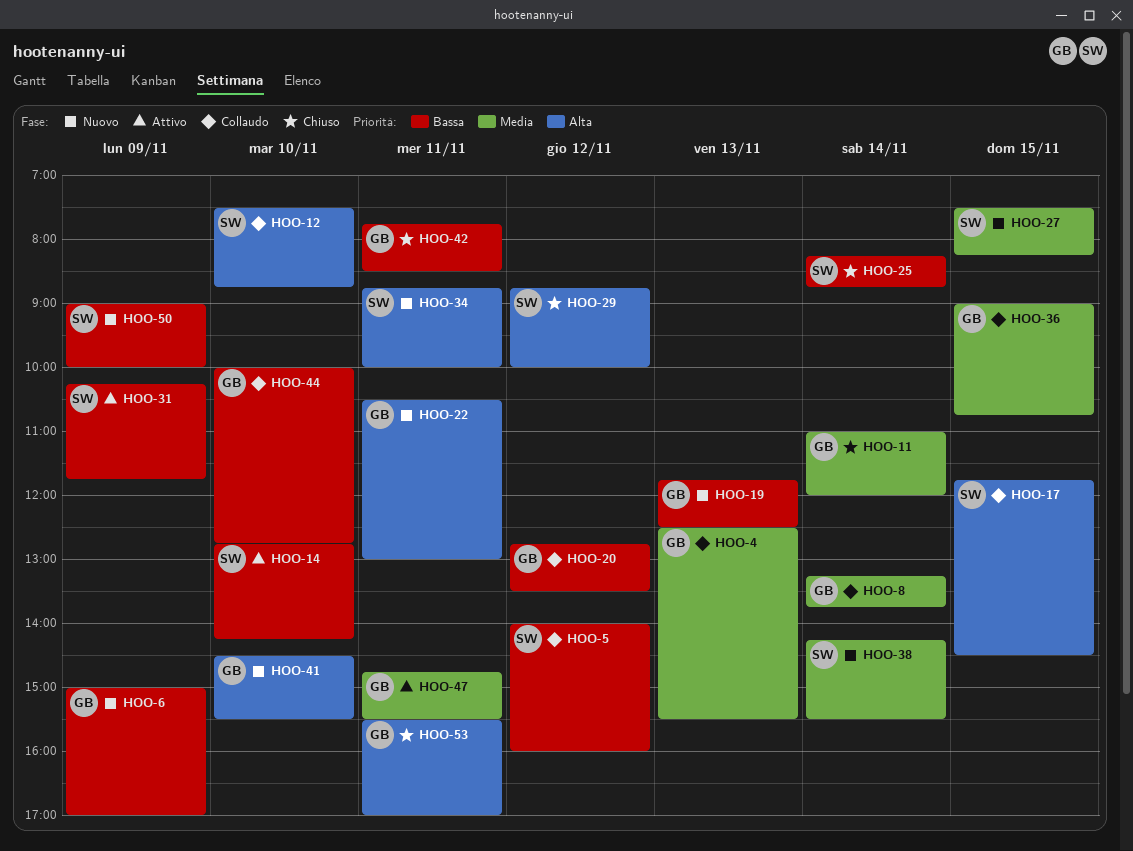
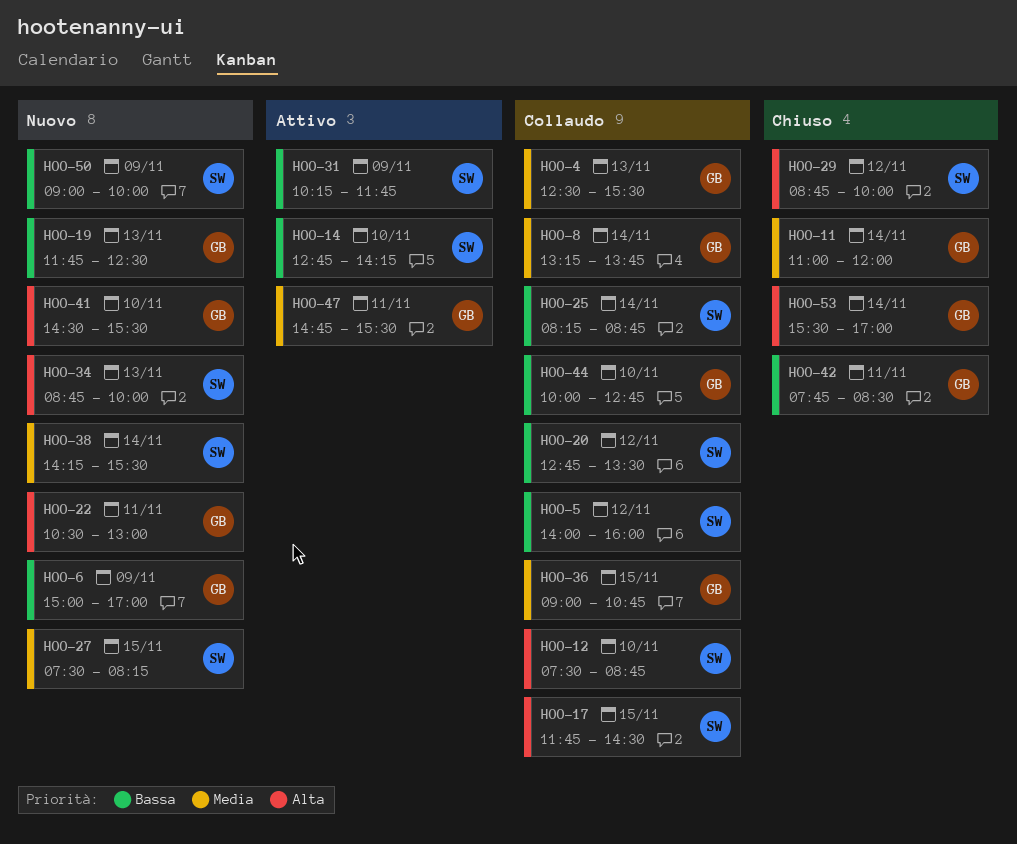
HOO-20, owner: GB -> SW
HOO-25, status: Chiuso -> Collaudo
HOO-34, day: Nov 11 -> Nov 13
HOO-53, day: Nov 11 -> Nov 14

